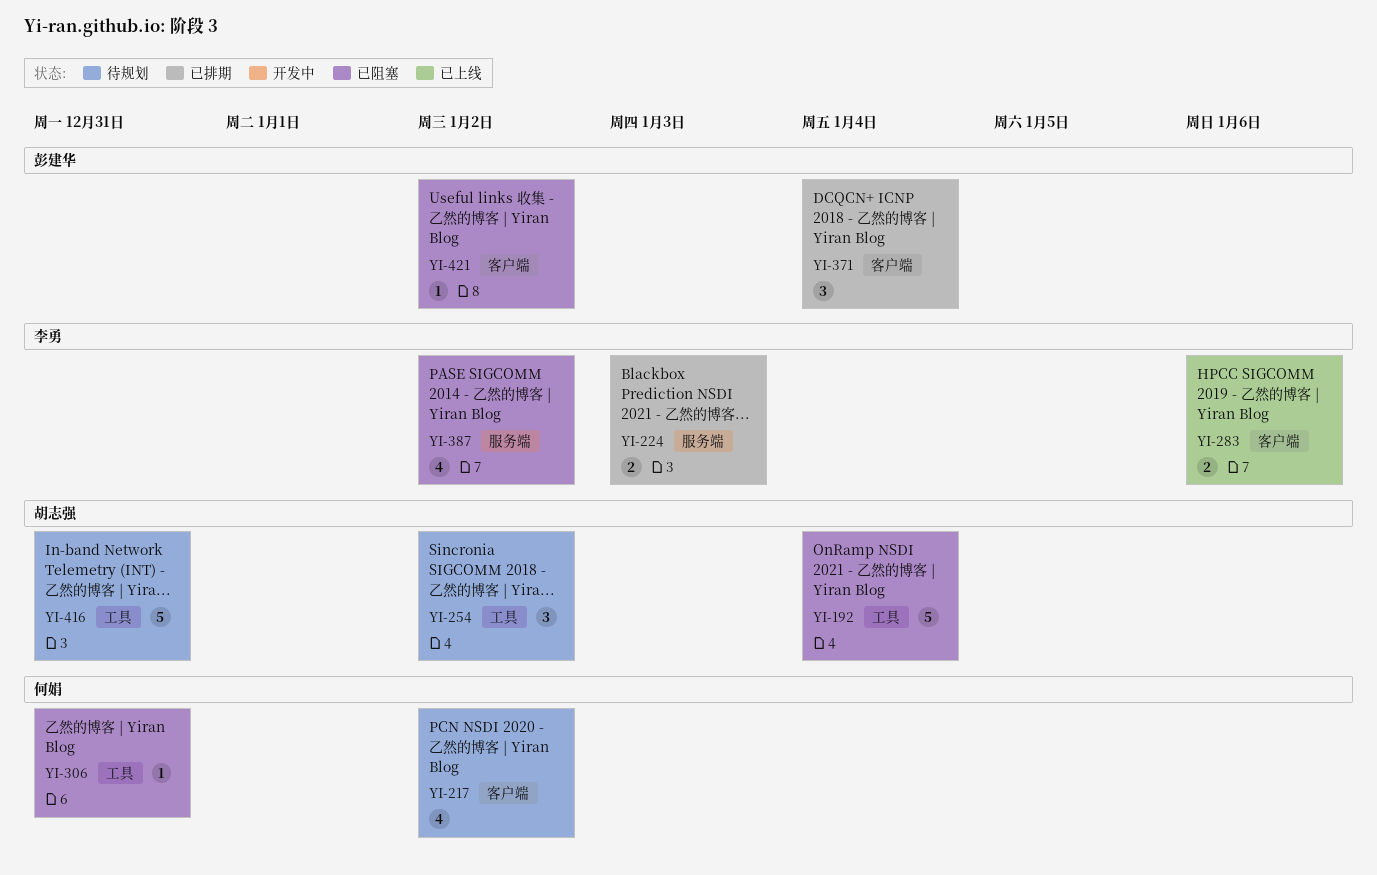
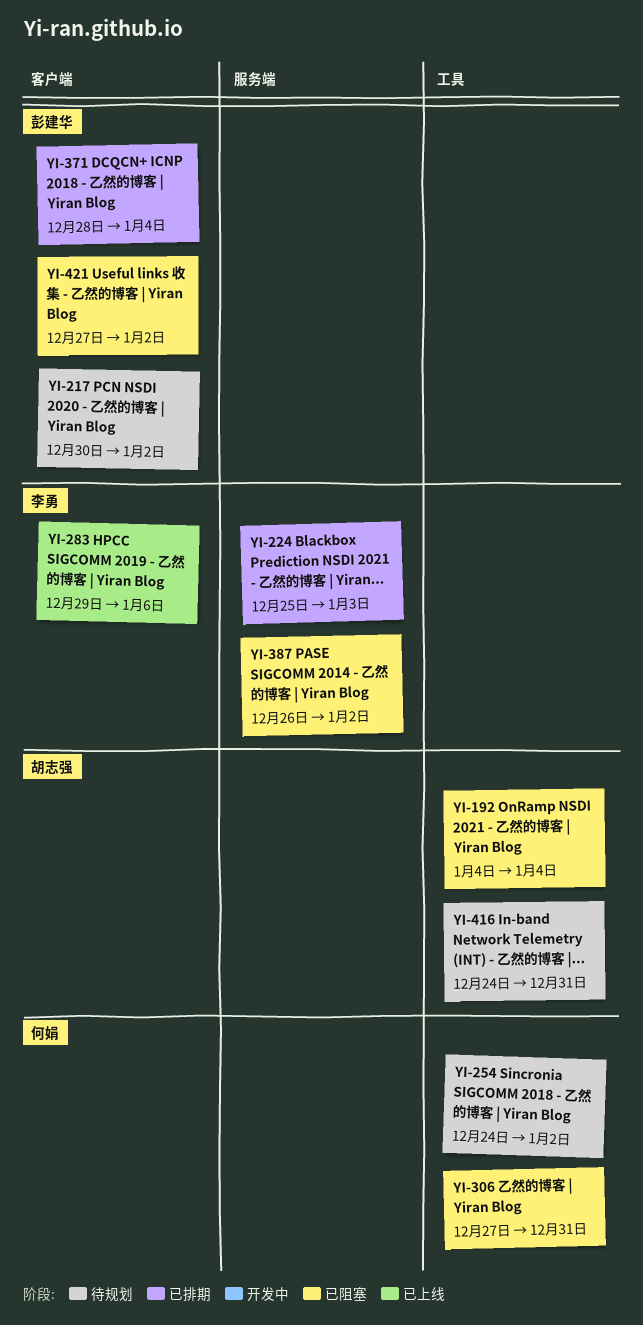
YI-217, owner: 何娟 -> 彭建华
YI-254, owner: 胡志强 -> 何娟

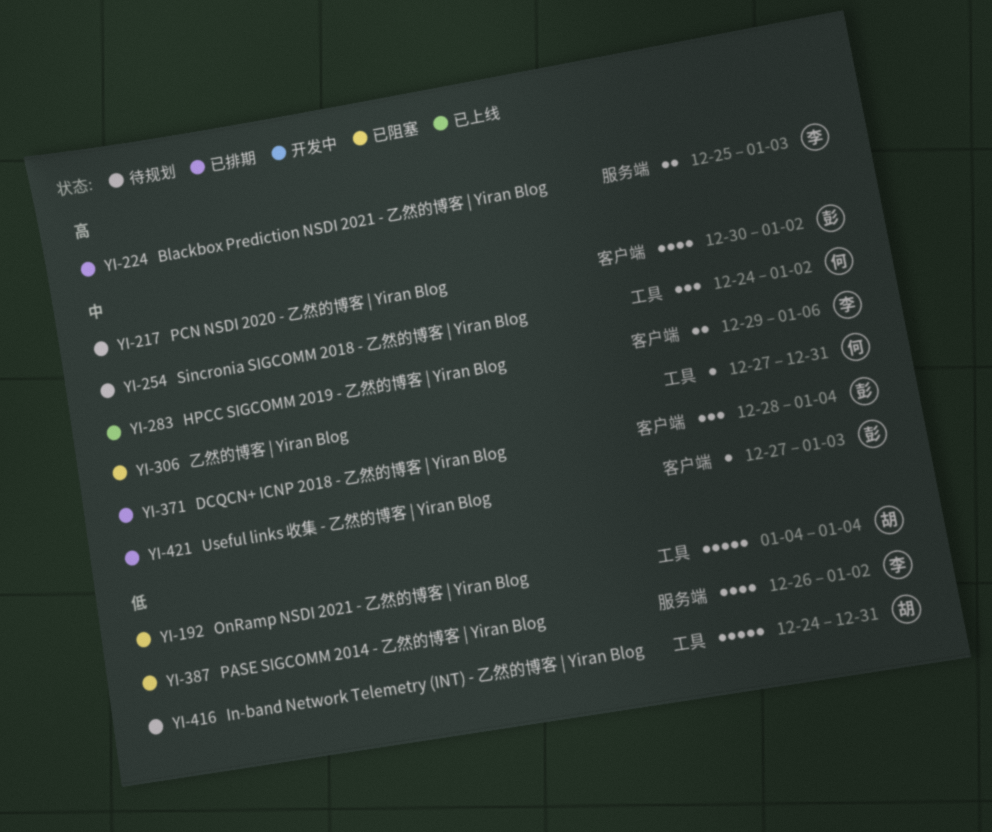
YI-421, status: 已阻塞 -> 已排期
YI-421, due: Jan 2 -> Jan 3

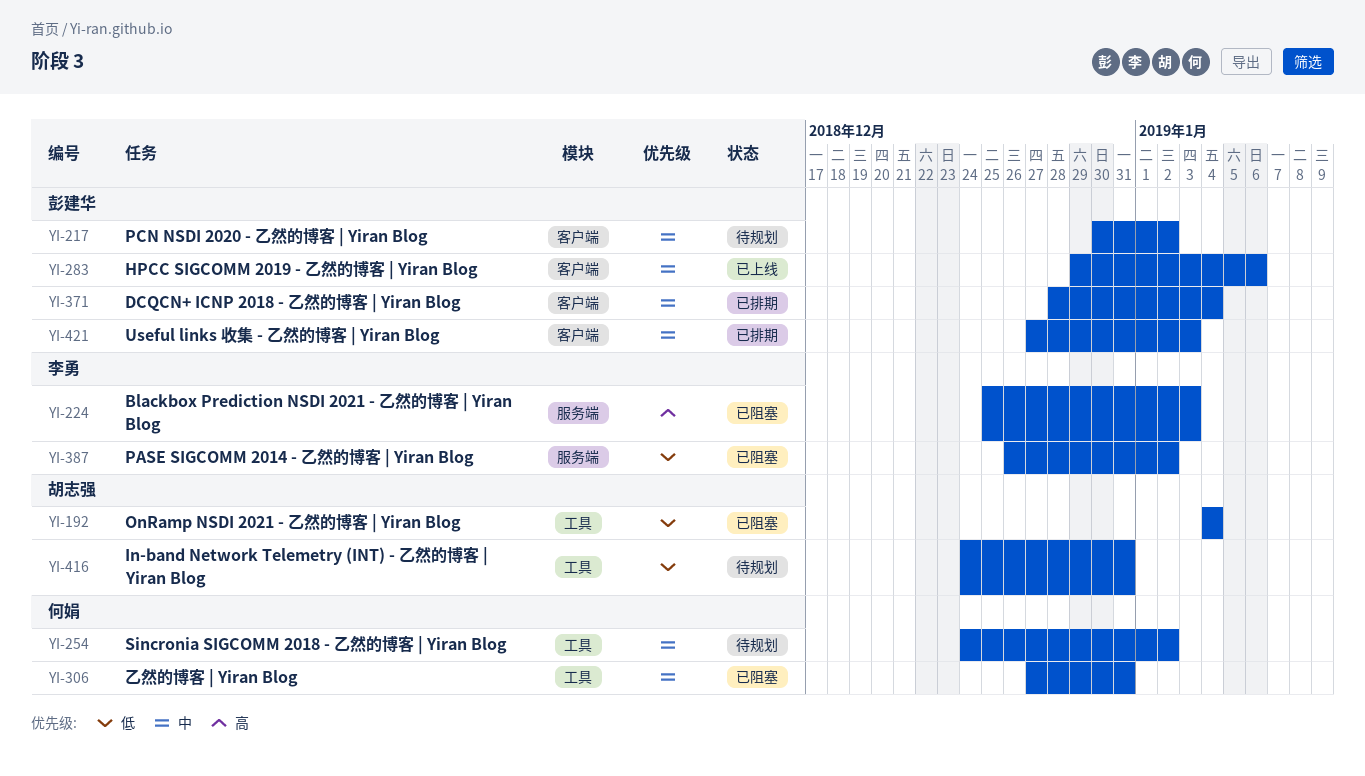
YI-224, status: 已排期 -> 已阻塞
YI-283, owner: 李勇 -> 彭建华

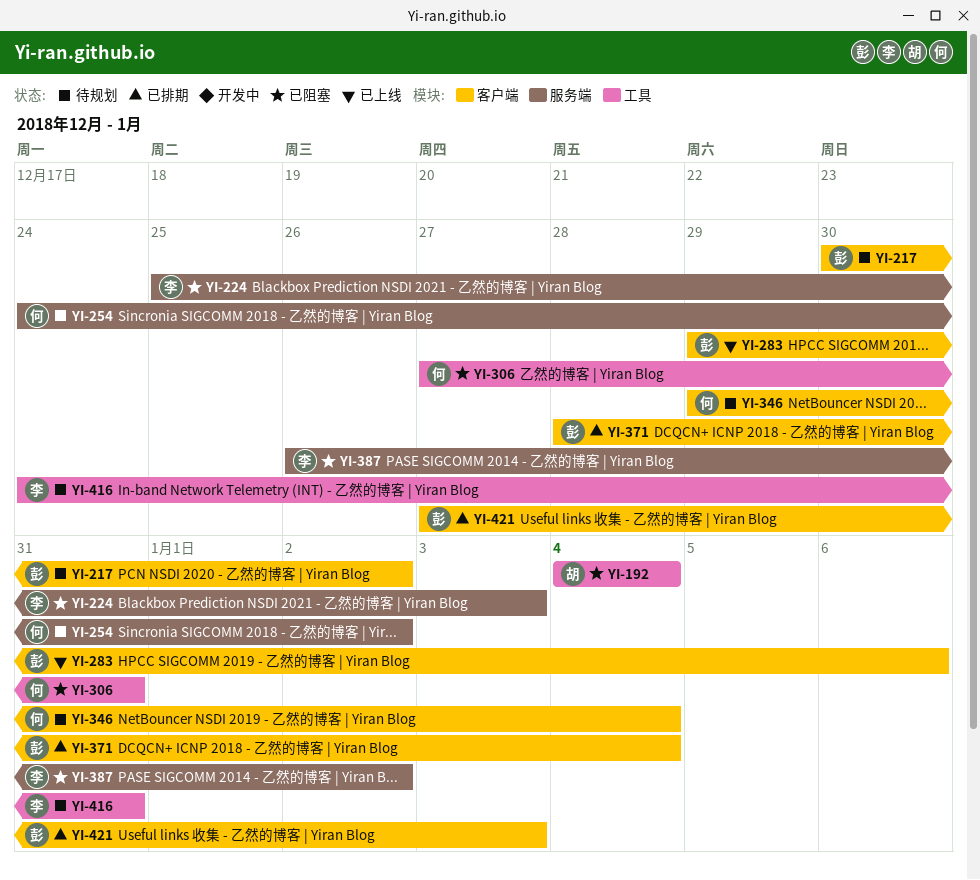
YI-254, label: 工具 -> 服务端
YI-346: none -> present
YI-416, owner: 胡志强 -> 李勇

